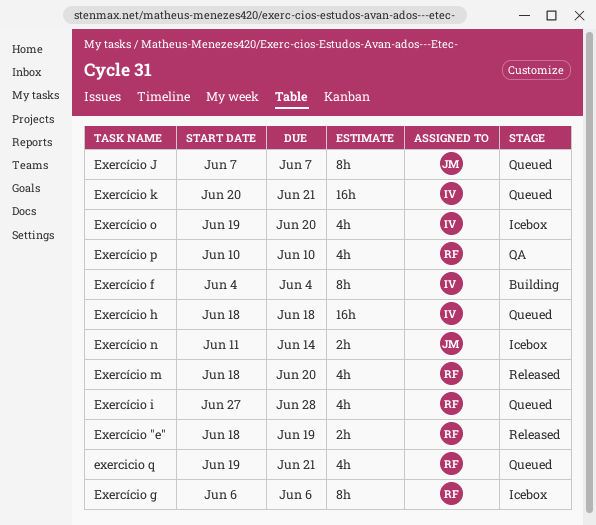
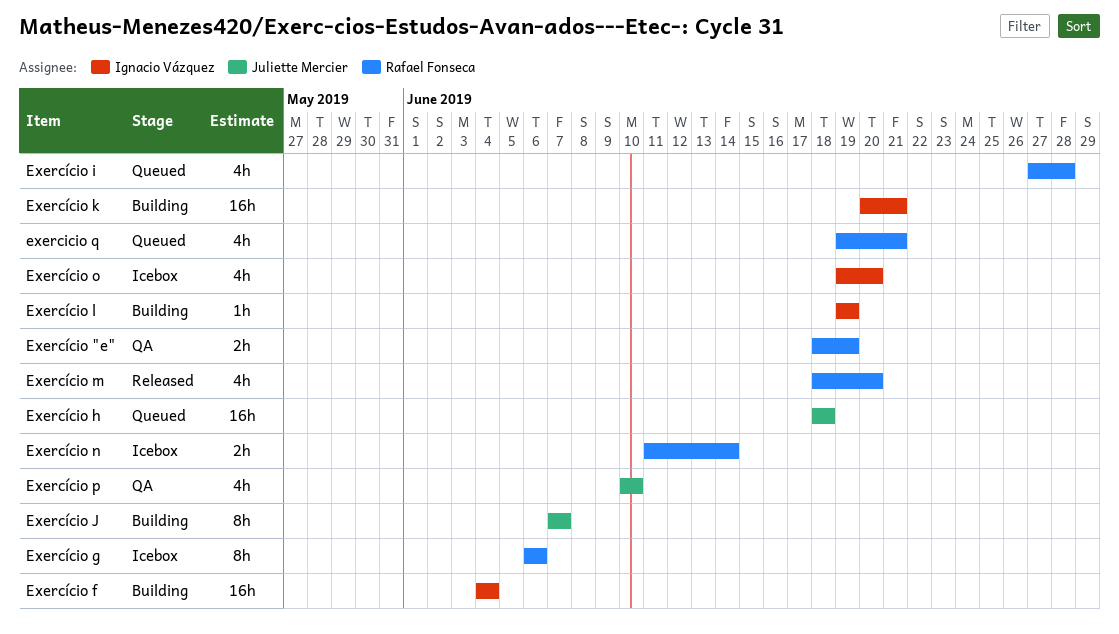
Exercício "e", status: Released -> QA
Exercício f, estimate: 8h -> 16h
Exercício h, owner: Ignacio Vázquez -> Juliette Mercier
Exercício J, status: Queued -> Building
Exercício k, status: Queued -> Building
Exercício l: none -> present
Exercício n, owner: Juliette Mercier -> Rafael Fonseca
Exercício p, owner: Rafael Fonseca -> Juliette Mercier

